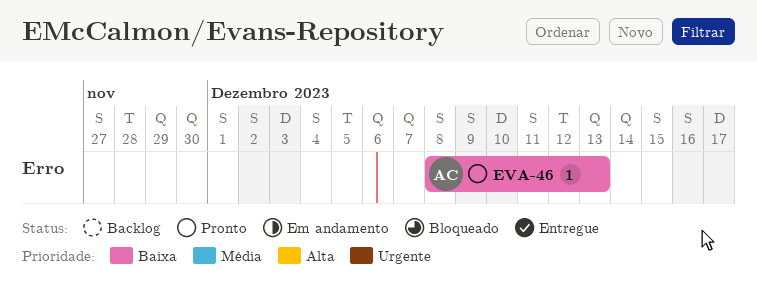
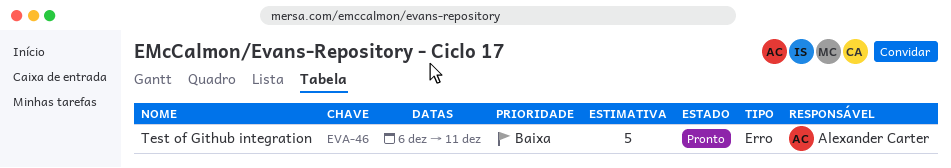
EVA-46, estimate: 1 -> 5
EVA-46, start: Dec 8 -> Dec 6
EVA-46, due: Dec 13 -> Dec 11

